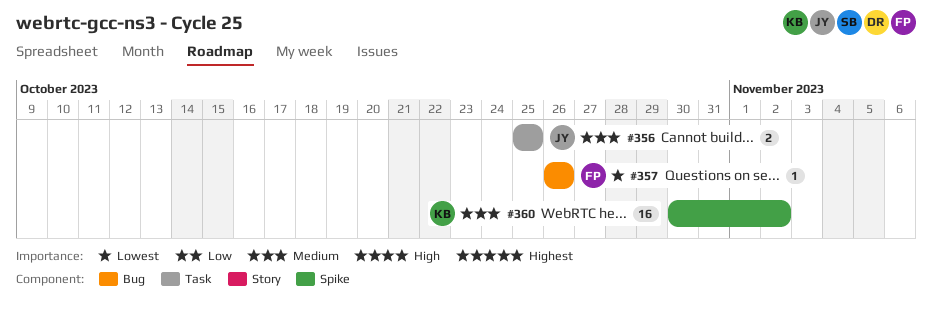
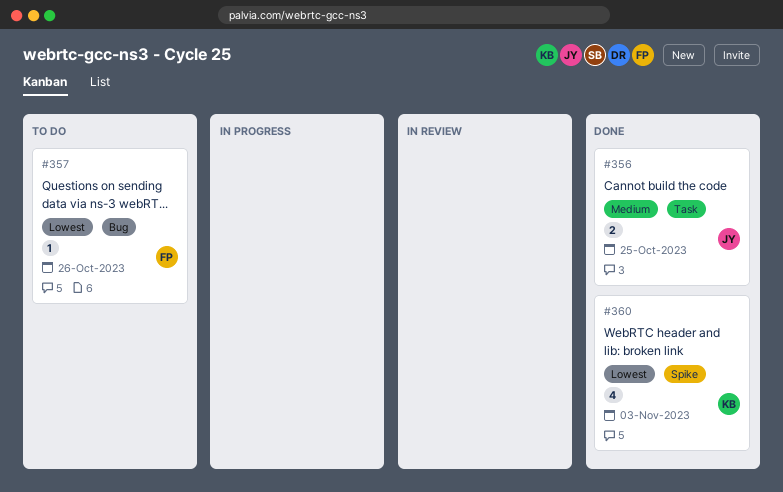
#360, priority: Medium -> Lowest
#360, estimate: 16 -> 4
#360, due: Nov 2 -> Nov 3

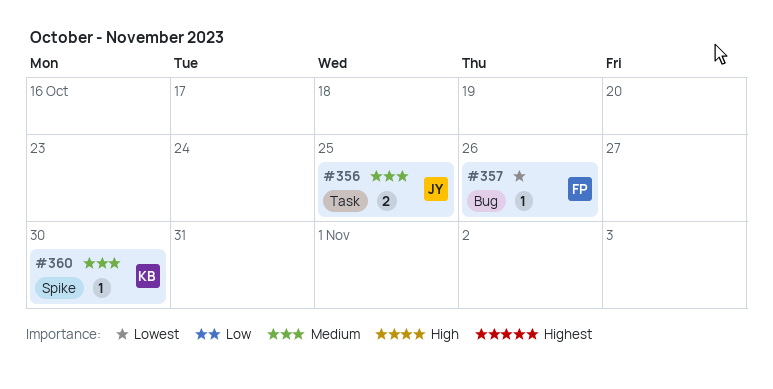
#360, priority: Lowest -> Medium
#360, estimate: 4 -> 1
#360, due: Nov 3 -> Oct 30

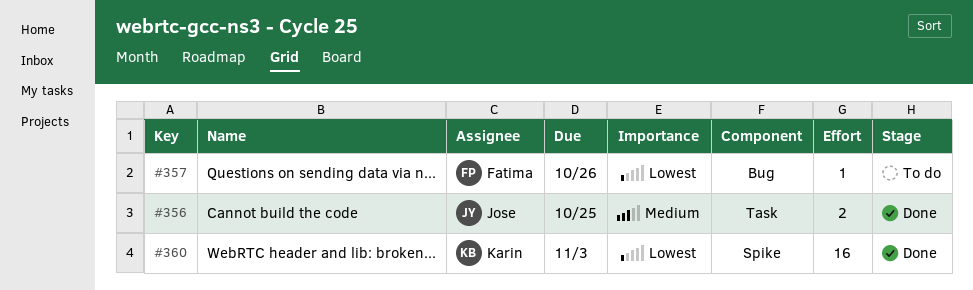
#360, priority: Medium -> Lowest
#360, estimate: 1 -> 16
#360, due: Oct 30 -> Nov 3

